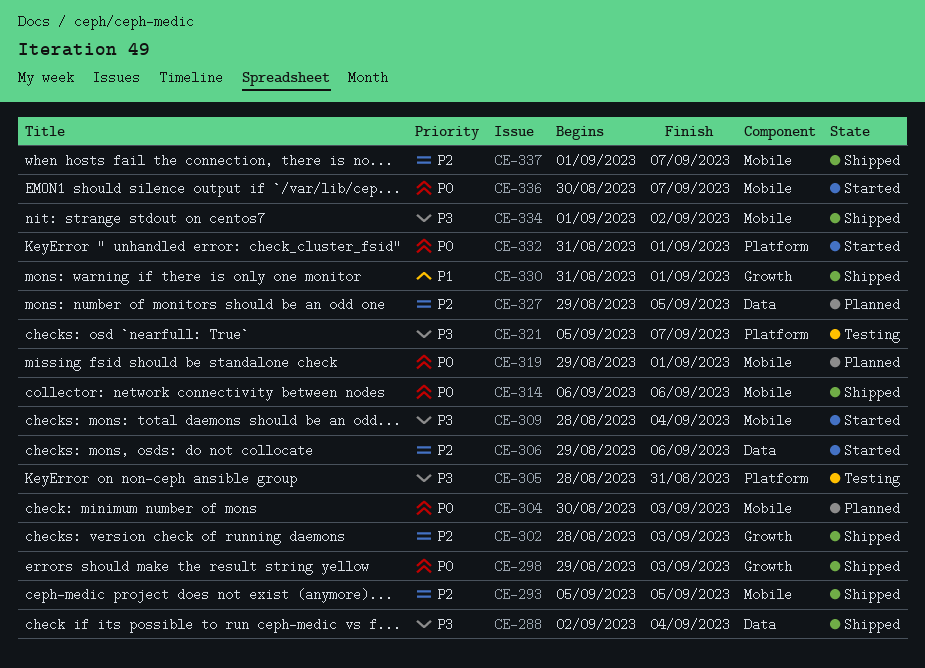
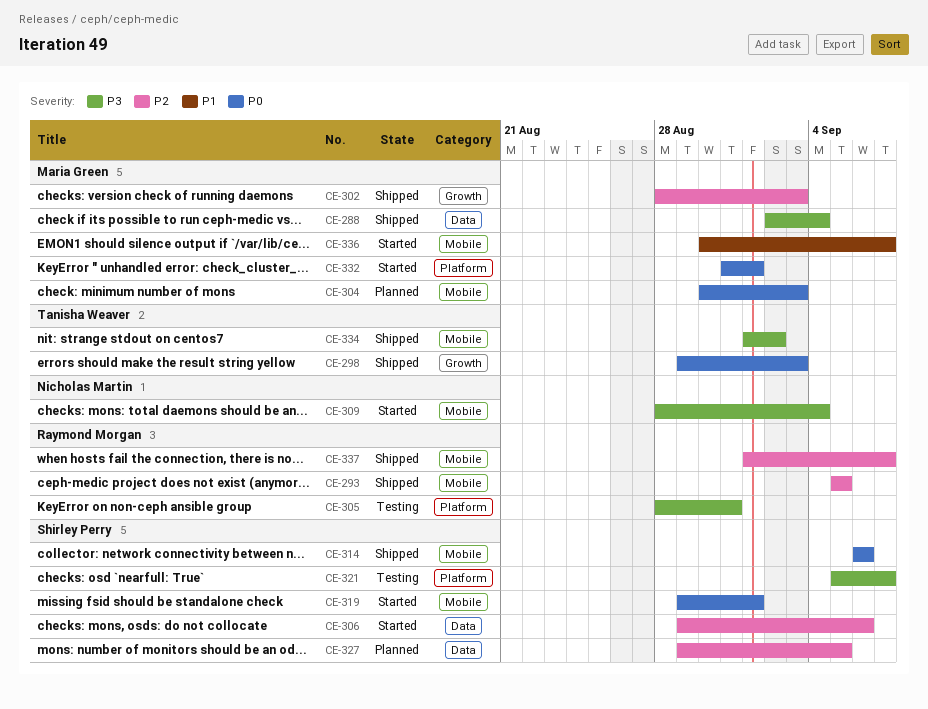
CE-319, status: Planned -> Started
CE-330: present -> none
CE-336, priority: P0 -> P1

